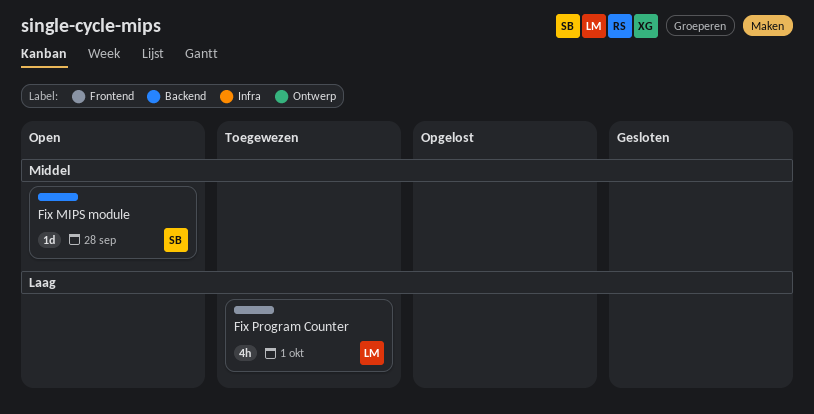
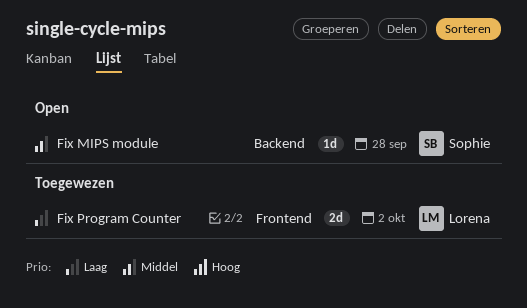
Fix Program Counter, estimate: 4h -> 2d
Fix Program Counter, due: Oct 1 -> Oct 2

